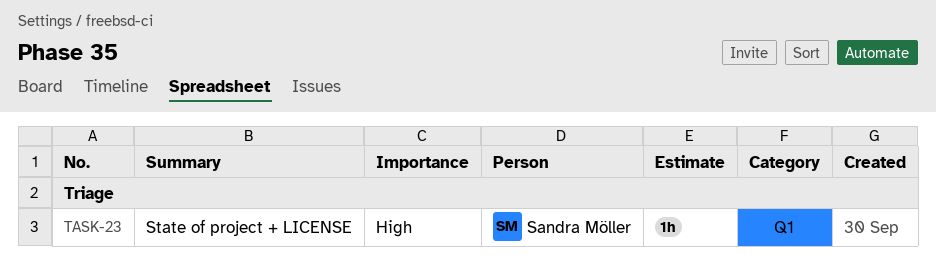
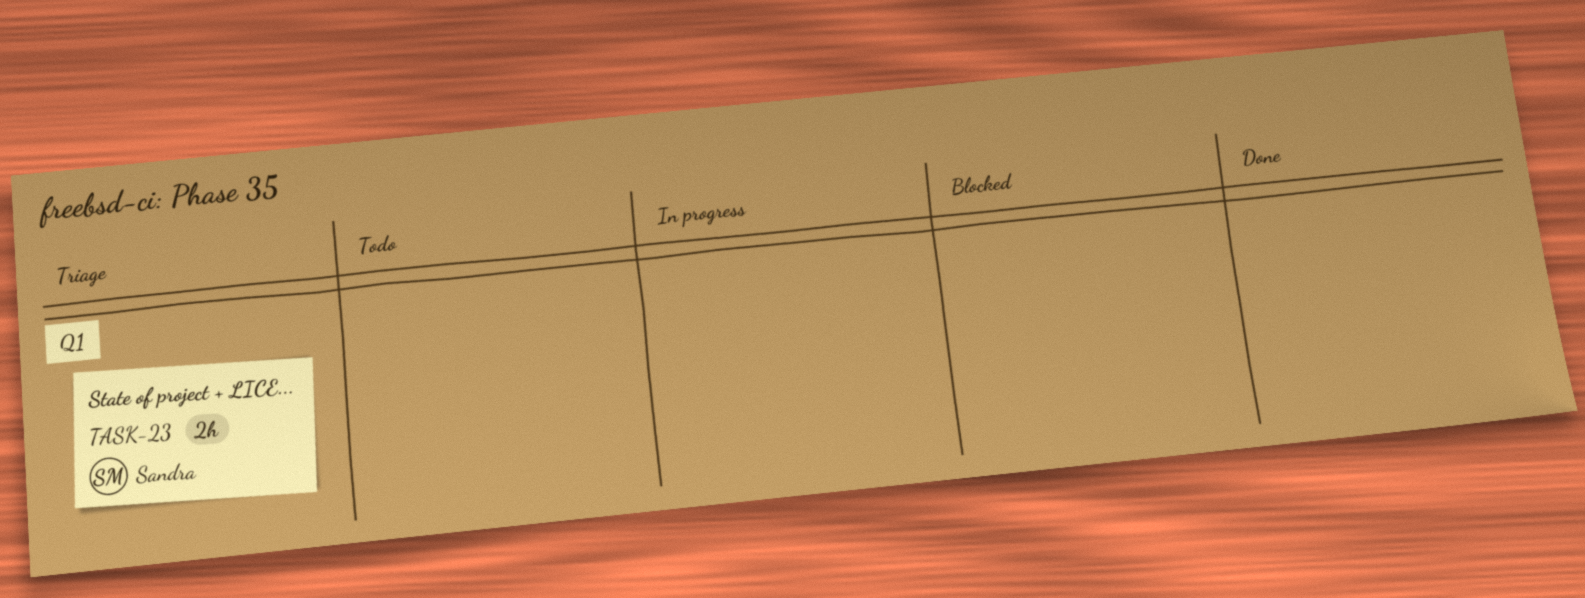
TASK-23, estimate: 1h -> 2h

